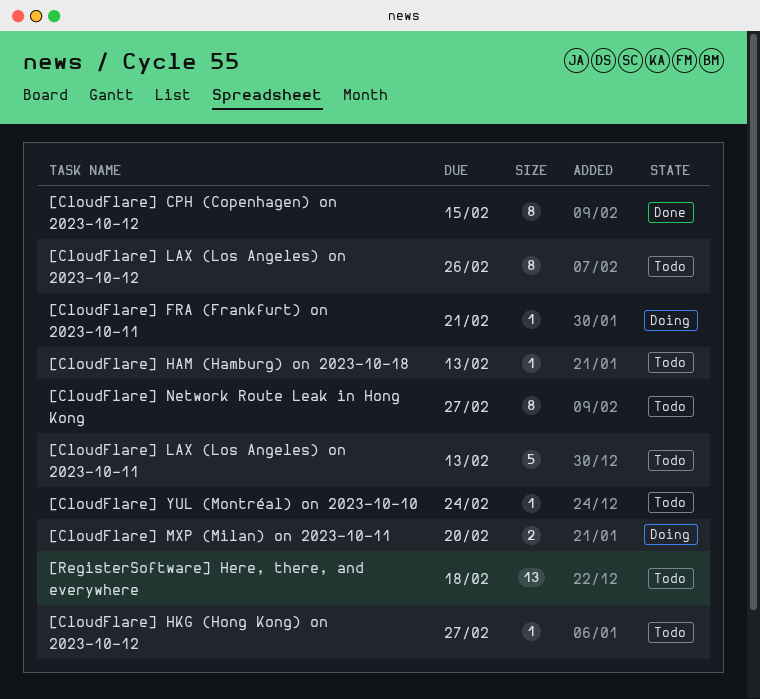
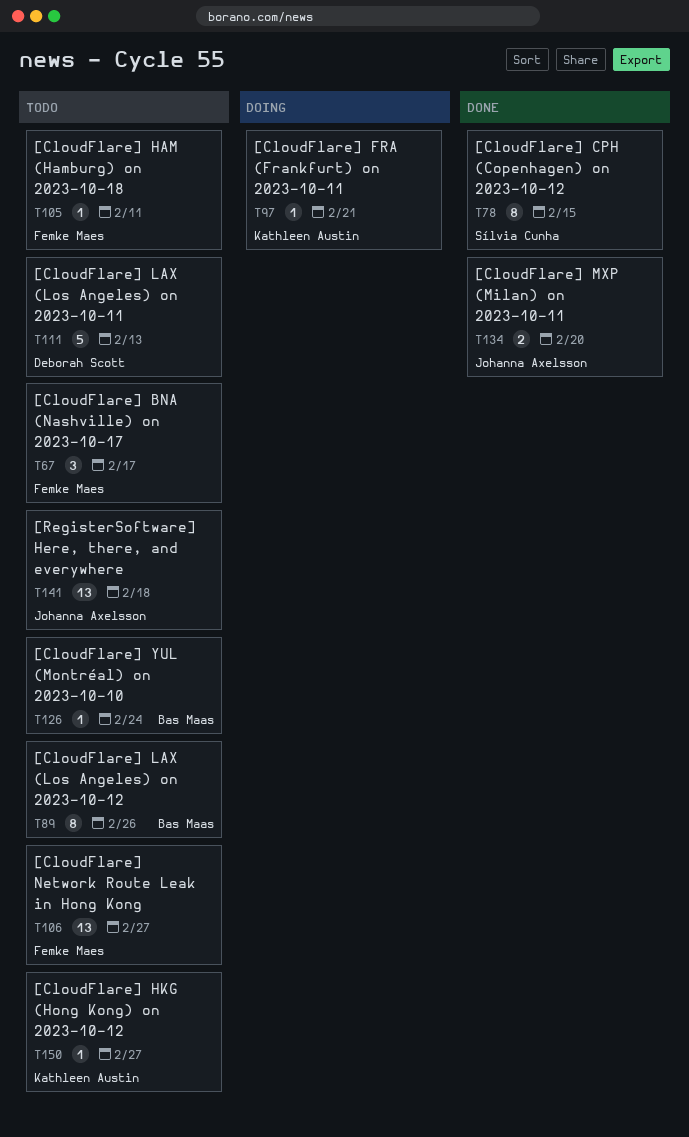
[CloudFlare] BNA (Nashville) on 2023-10-17: none -> present
[CloudFlare] HAM (Hamburg) on 2023-10-18, due: Feb 13 -> Feb 11
[CloudFlare] MXP (Milan) on 2023-10-11, status: Doing -> Done
[CloudFlare] Network Route Leak in Hong Kong, estimate: 8 -> 13

